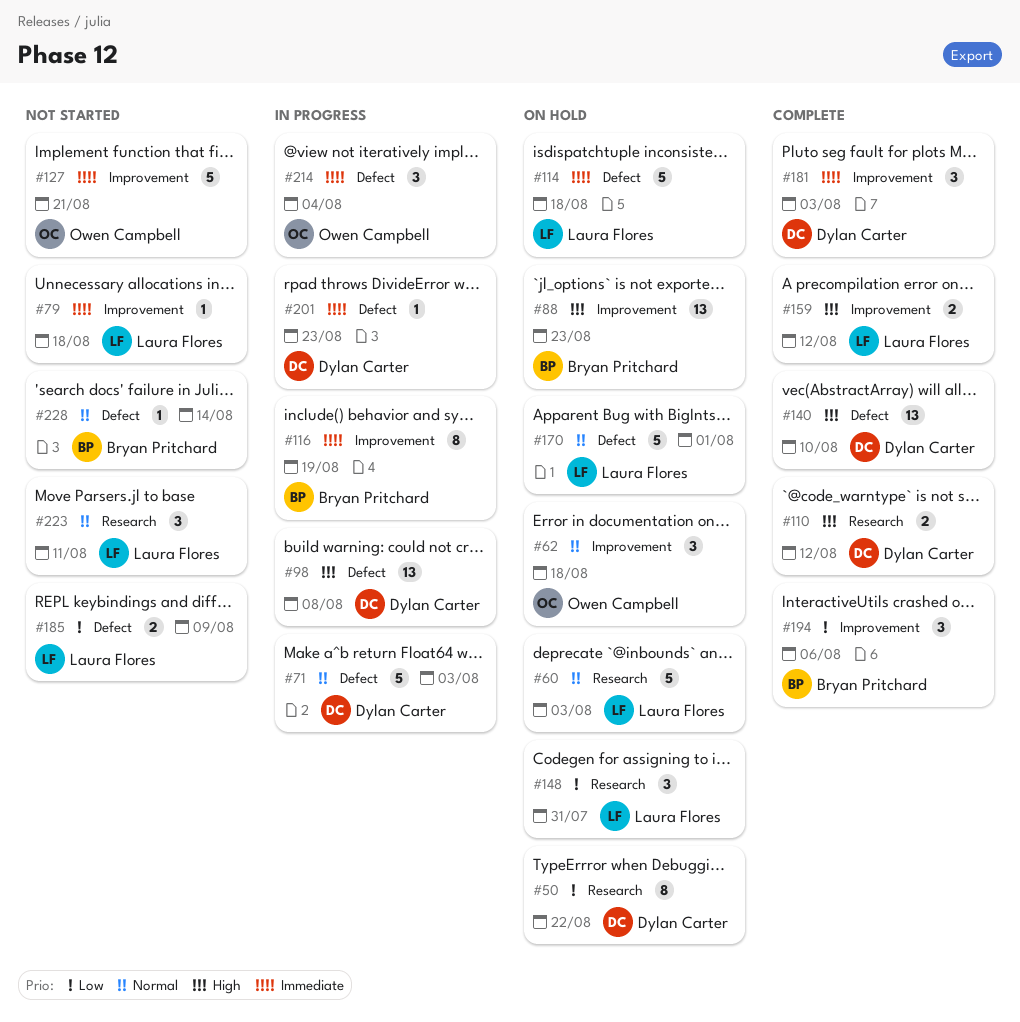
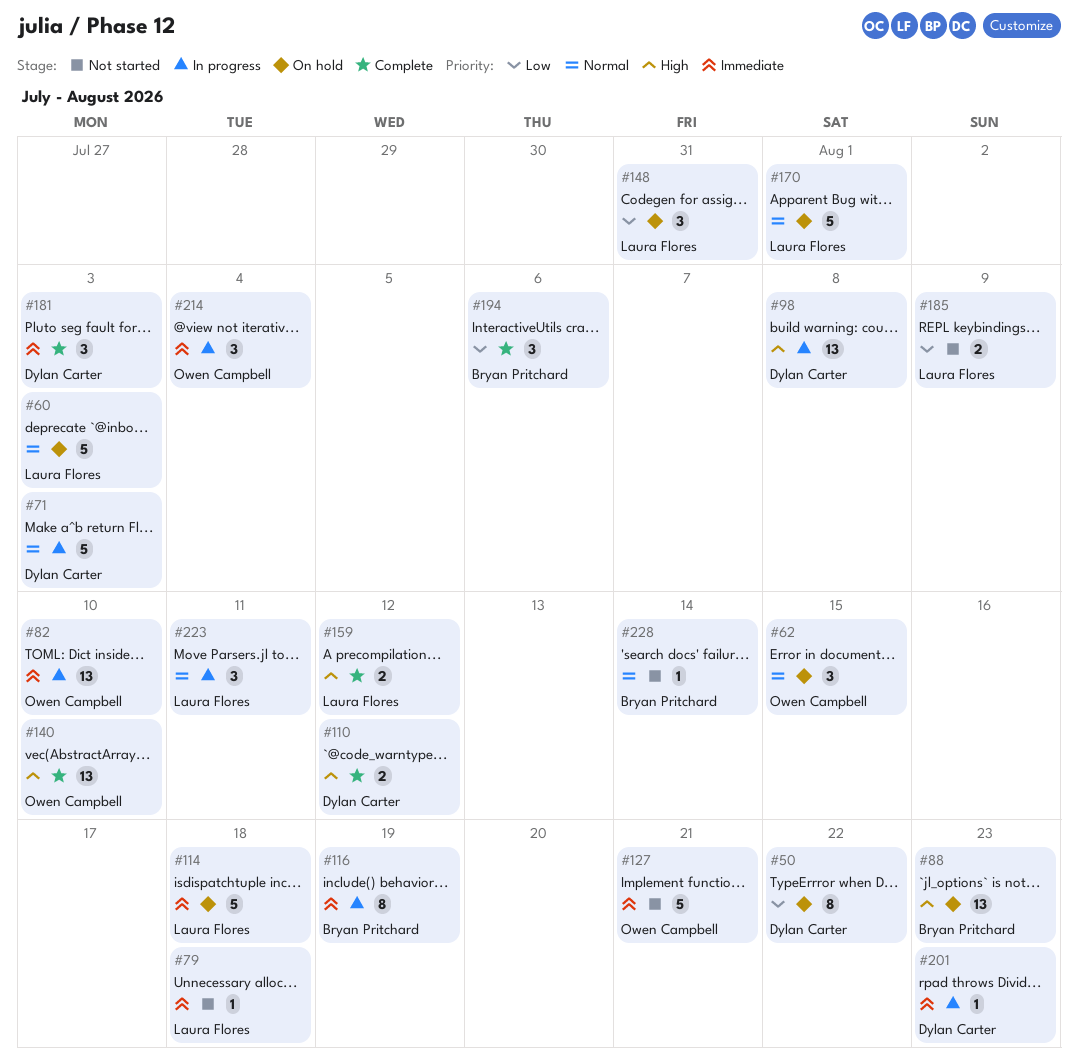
#62, due: Aug 18 -> Aug 15
#82: none -> present
#140, owner: Dylan Carter -> Owen Campbell
#223, status: Not started -> In progress

